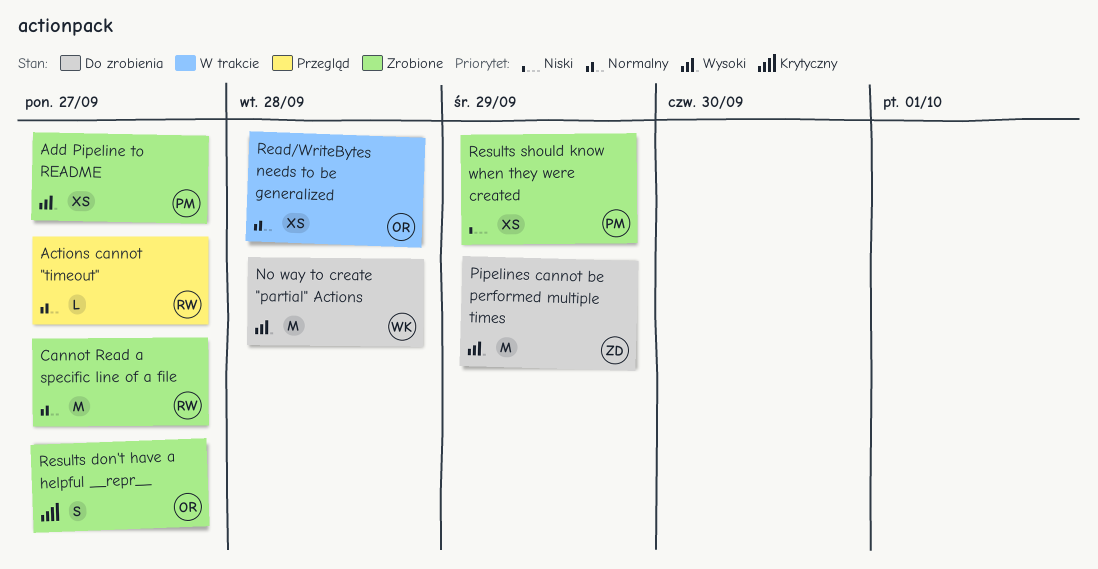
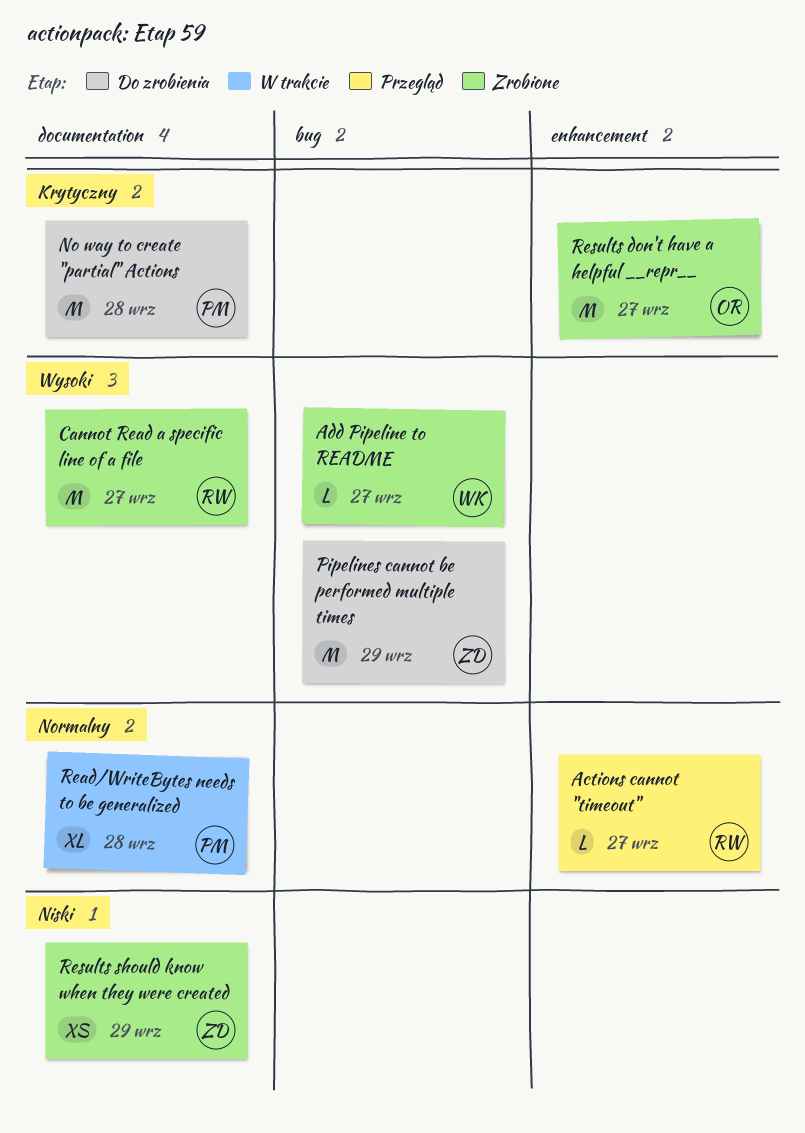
Add Pipeline to README, owner: PM -> WK
Add Pipeline to README, estimate: XS -> L
Cannot Read a specific line of a file, priority: Normalny -> Wysoki
No way to create "partial" Actions, owner: WK -> PM
No way to create "partial" Actions, priority: Wysoki -> Krytyczny
Read/WriteBytes needs to be generalized, owner: OR -> PM
Read/WriteBytes needs to be generalized, estimate: XS -> XL
Results don't have a helpful __repr__, estimate: S -> M
Results should know when they were created, owner: PM -> ZD

